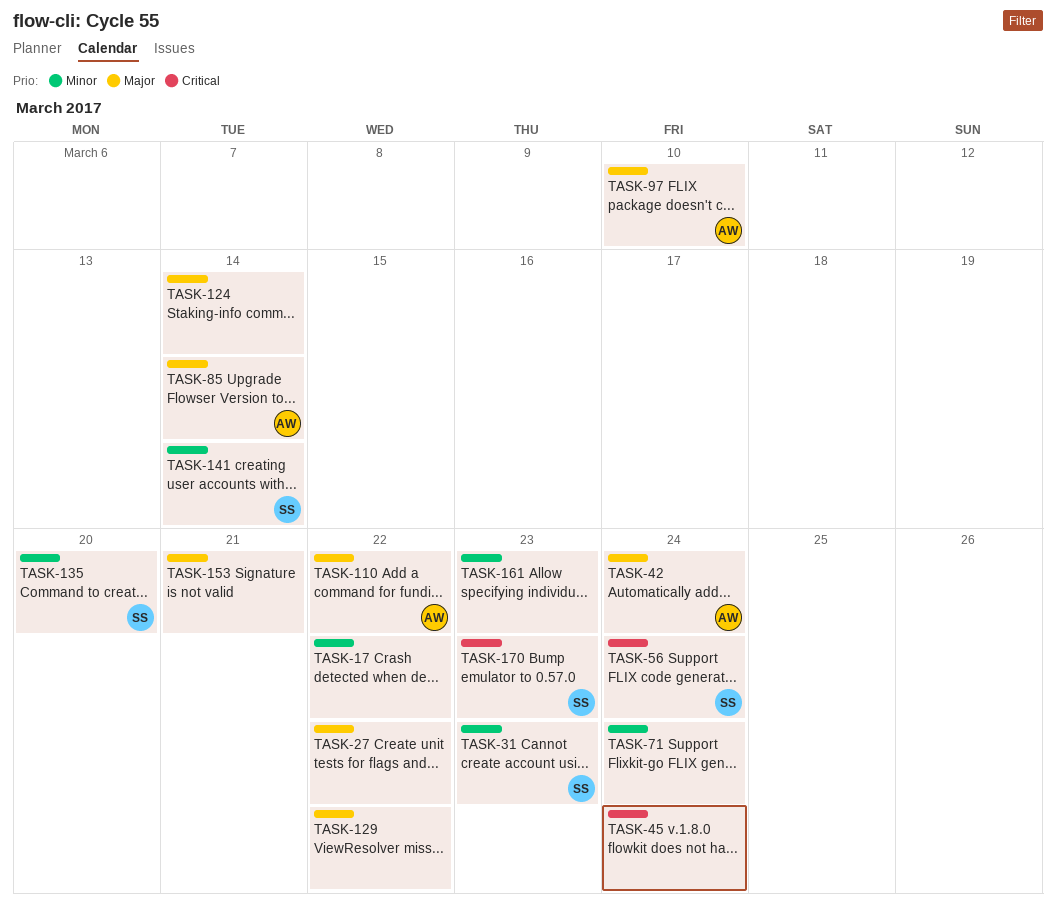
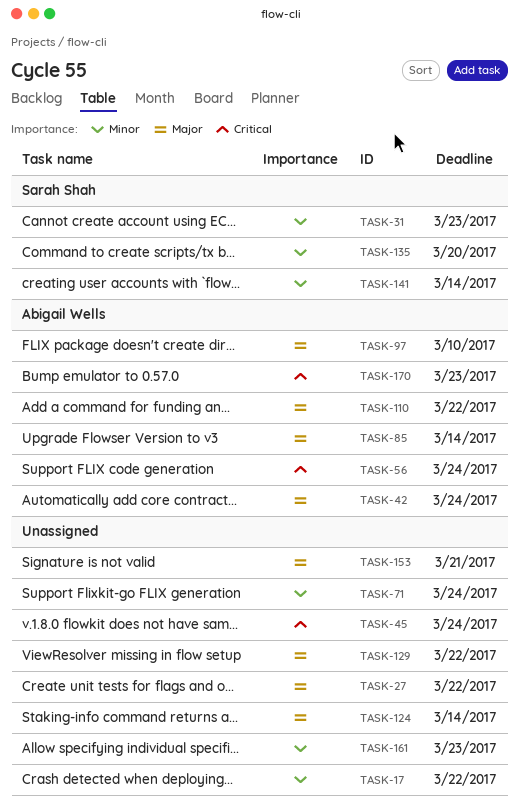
TASK-56, owner: Sarah Shah -> Abigail Wells
TASK-170, owner: Sarah Shah -> Abigail Wells

